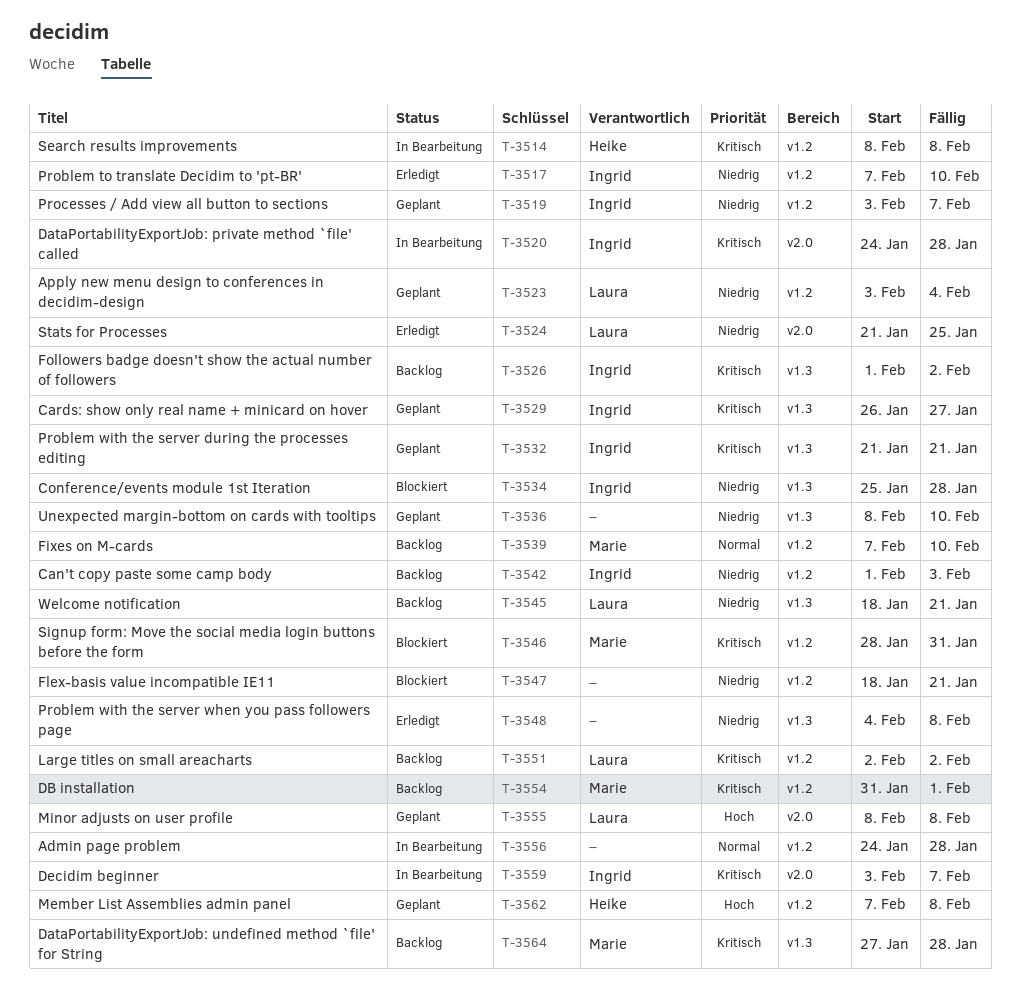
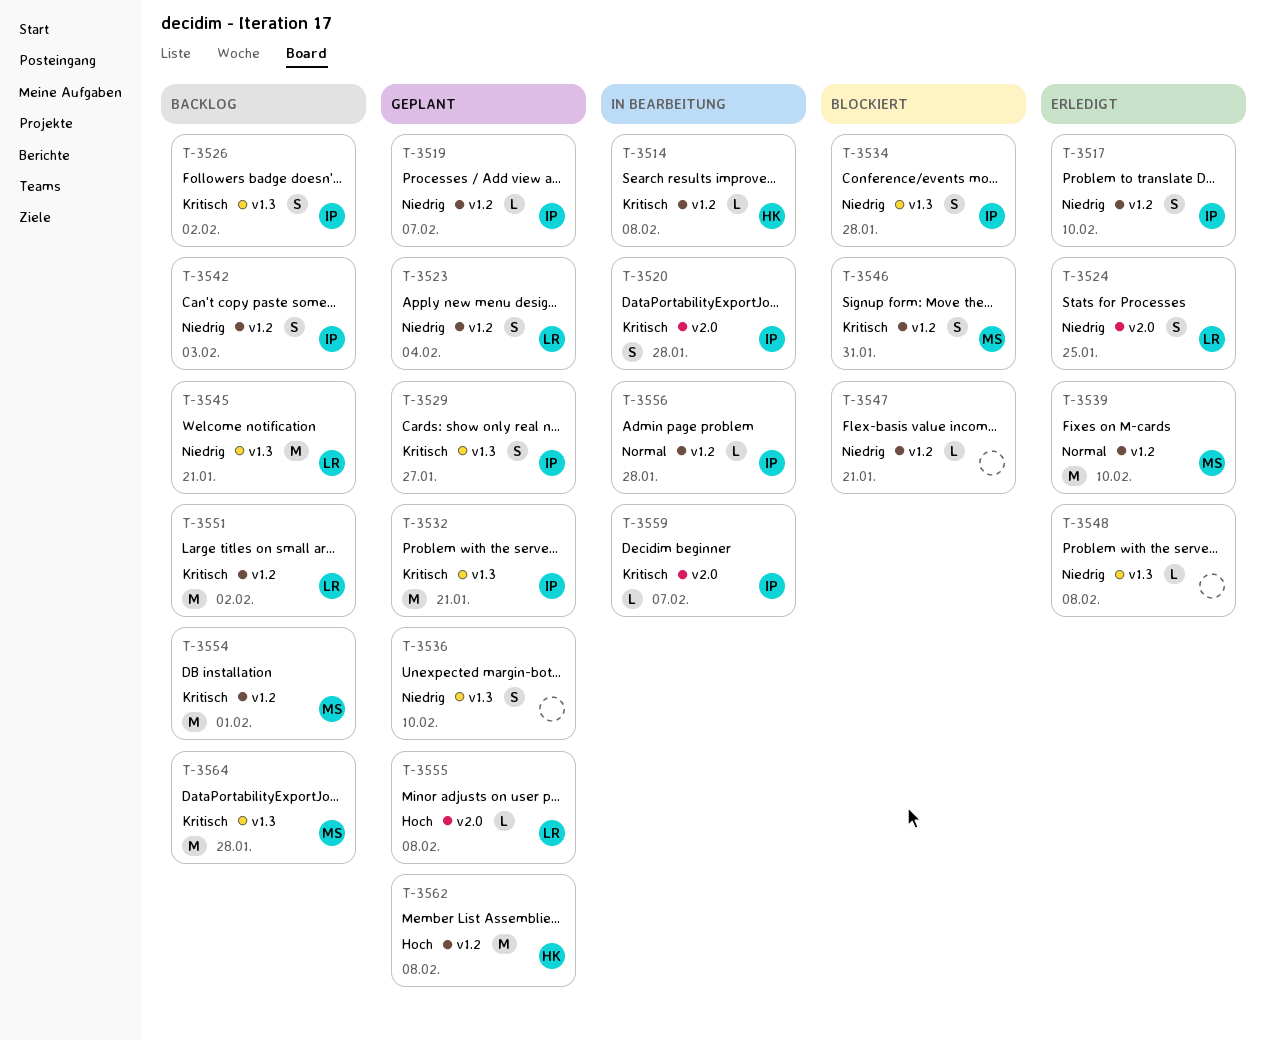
T-3539, status: Backlog -> Erledigt
T-3556, owner: none -> Ingrid

